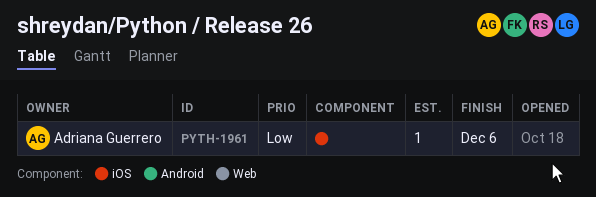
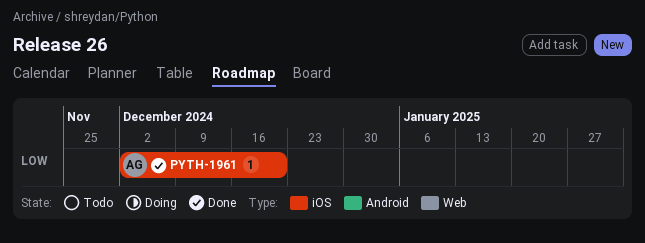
PYTH-1961, due: Dec 6 -> Dec 20

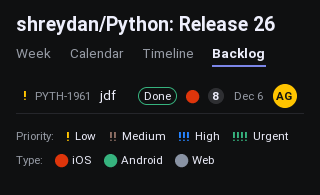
PYTH-1961, estimate: 1 -> 8
PYTH-1961, due: Dec 20 -> Dec 6

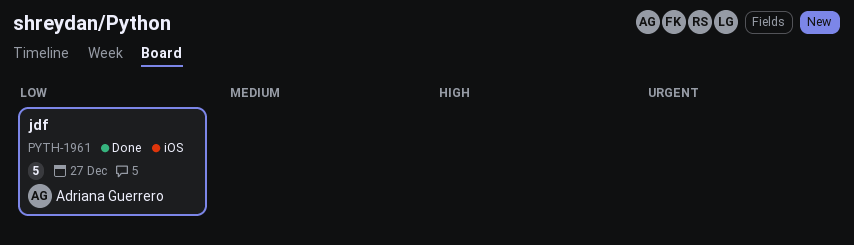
PYTH-1961, estimate: 8 -> 5
PYTH-1961, due: Dec 6 -> Dec 27

